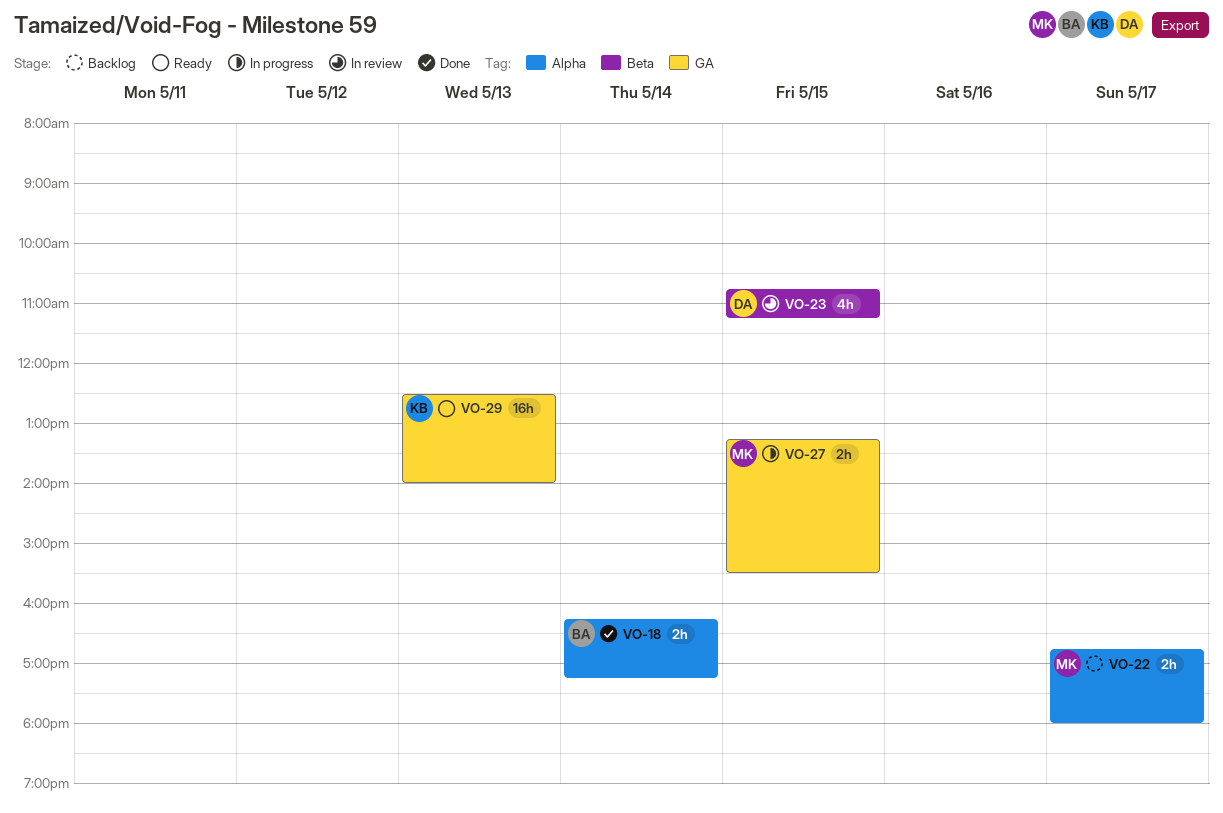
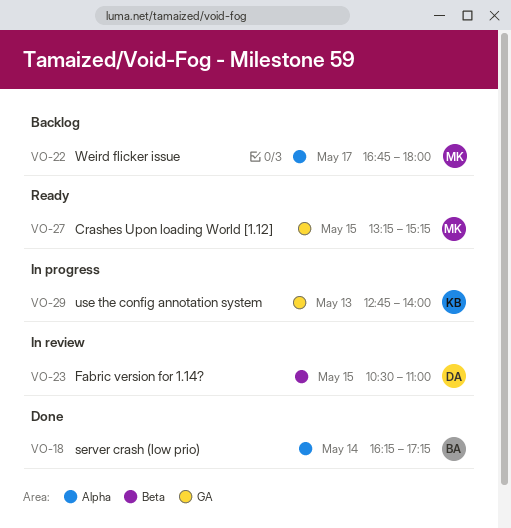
VO-23, begins: 10:45 -> 10:30
VO-23, ends: 11:15 -> 11:00
VO-27, status: In progress -> Ready
VO-27, ends: 15:30 -> 15:15
VO-29, status: Ready -> In progress
VO-29, begins: 12:30 -> 12:45

